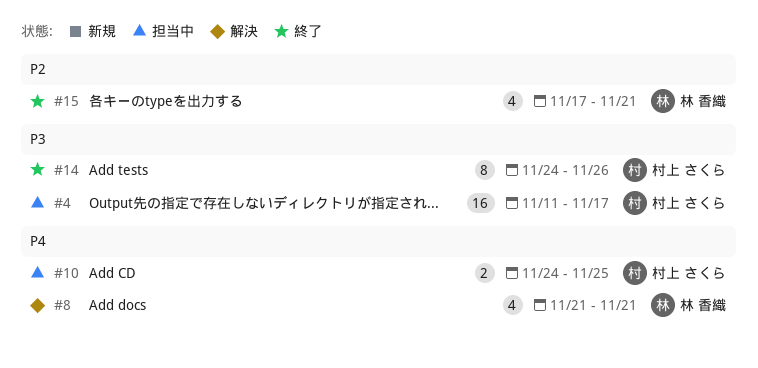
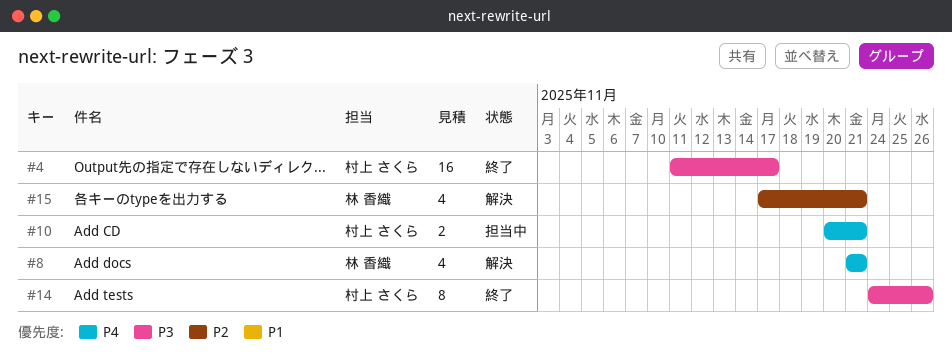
#4, status: 担当中 -> 終了
#10, start: Nov 24 -> Nov 20
#10, due: Nov 25 -> Nov 21
#15, status: 終了 -> 解決

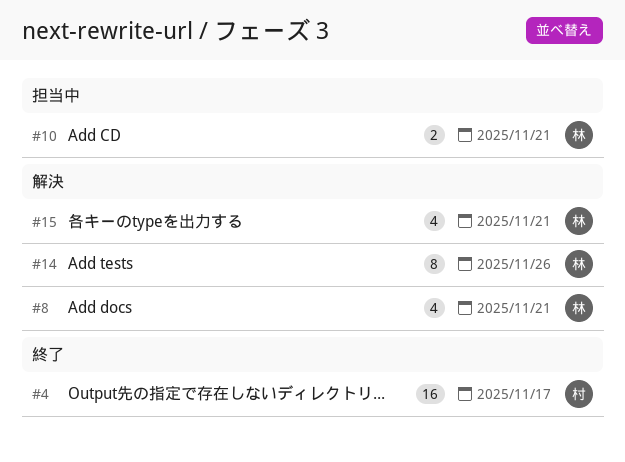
#10, owner: 村上 さくら -> 林 香織
#14, status: 終了 -> 解決
#14, owner: 村上 さくら -> 林 香織

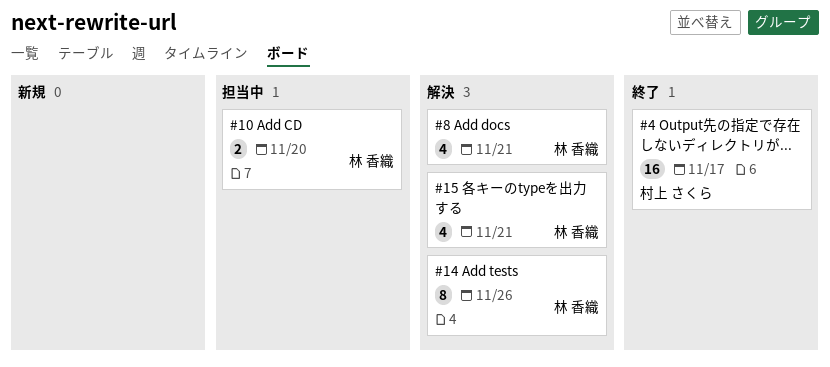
#10, due: Nov 21 -> Nov 20

